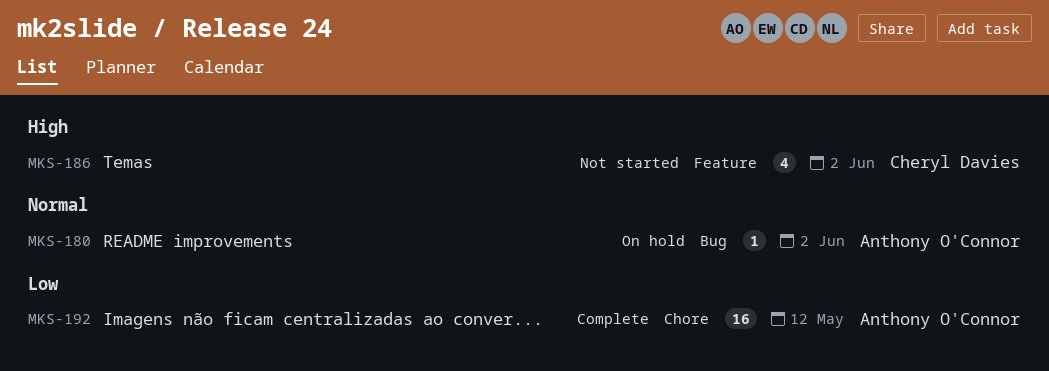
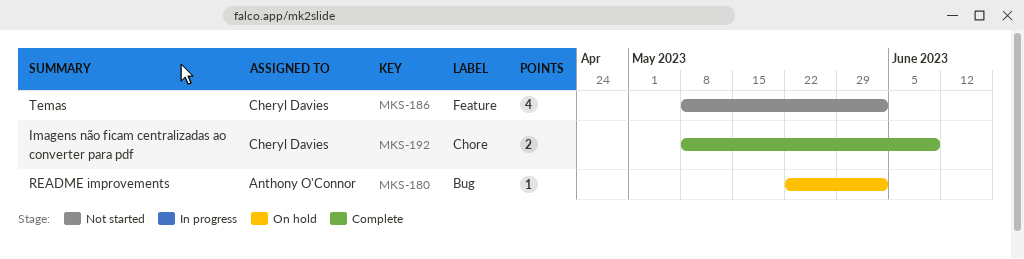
MKS-192, owner: Anthony O'Connor -> Cheryl Davies
MKS-192, estimate: 16 -> 2
MKS-192, due: May 12 -> Jun 9

